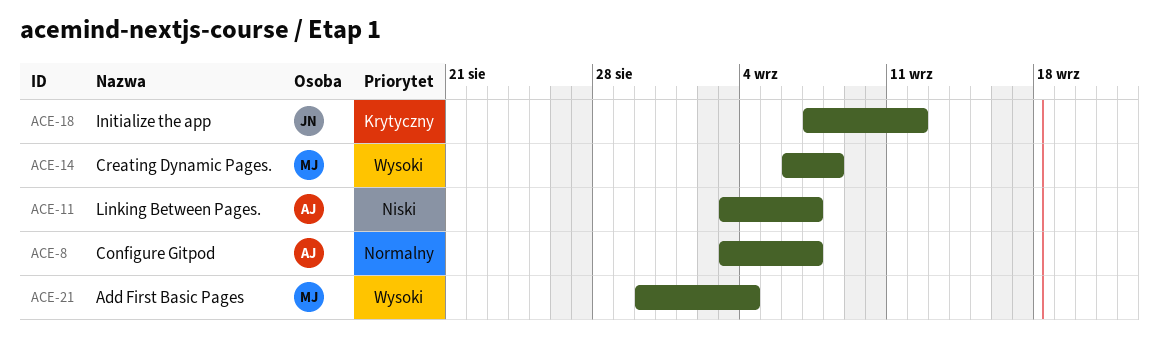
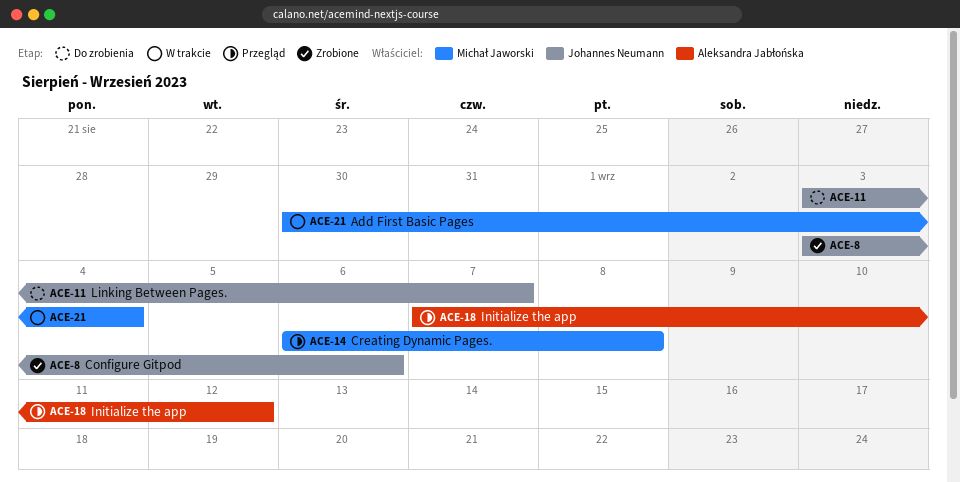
ACE-8, owner: Aleksandra Jabłońska -> Johannes Neumann
ACE-8, due: Sep 7 -> Sep 6
ACE-11, owner: Aleksandra Jabłońska -> Johannes Neumann
ACE-18, owner: Johannes Neumann -> Aleksandra Jabłońska

